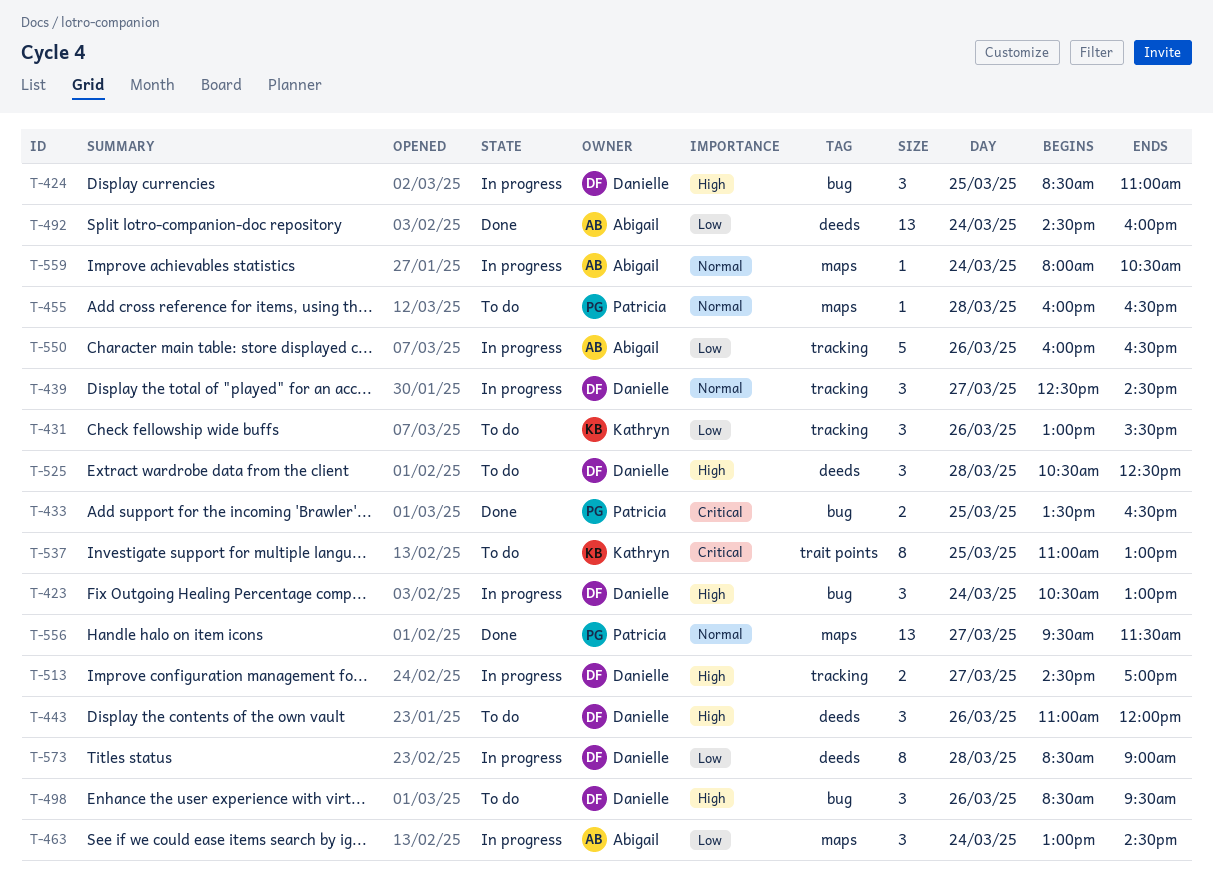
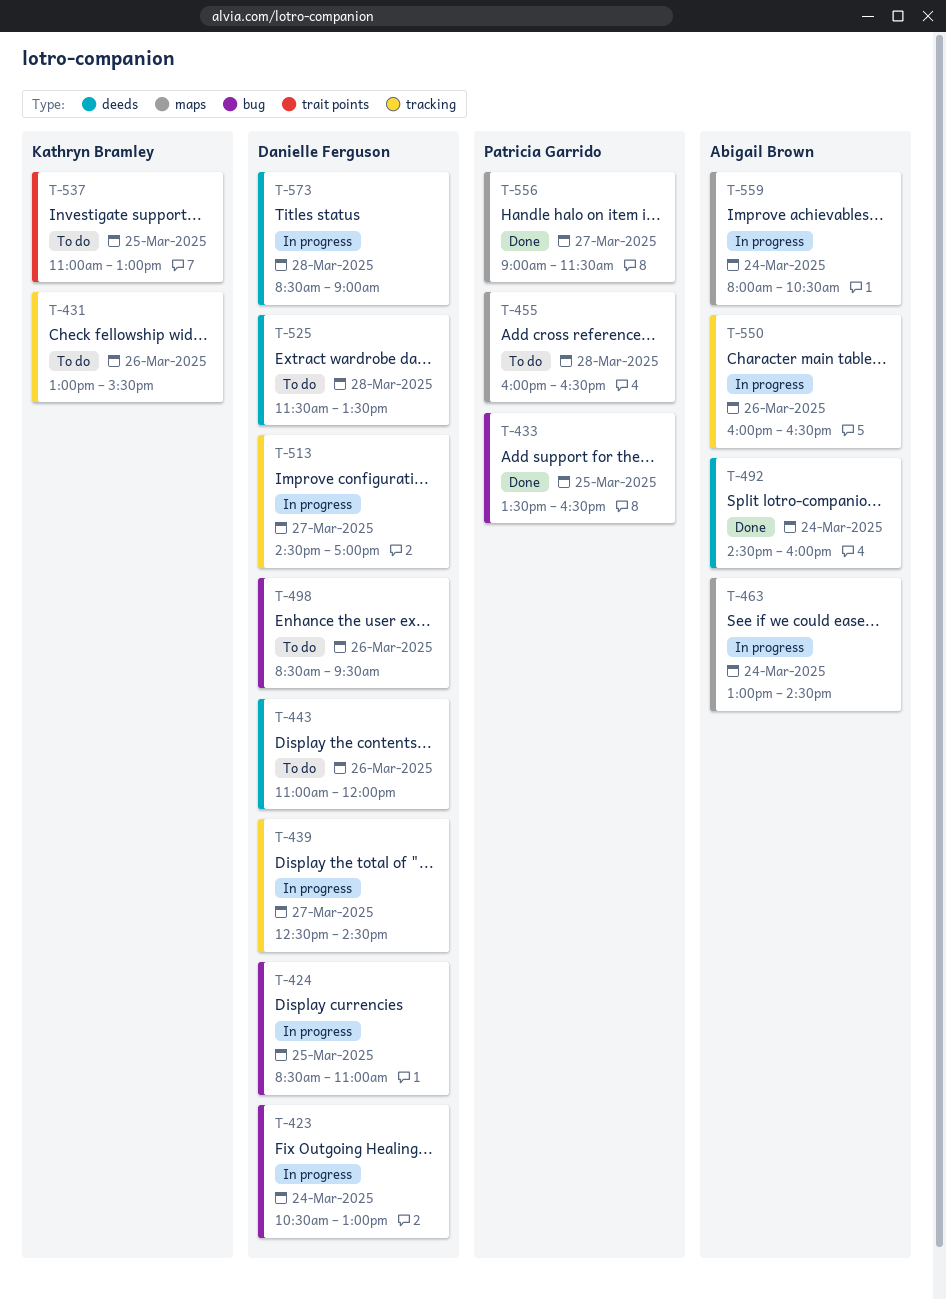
T-525, begins: 10:30 -> 11:30
T-525, ends: 12:30 -> 13:30
T-556, begins: 09:30 -> 09:00

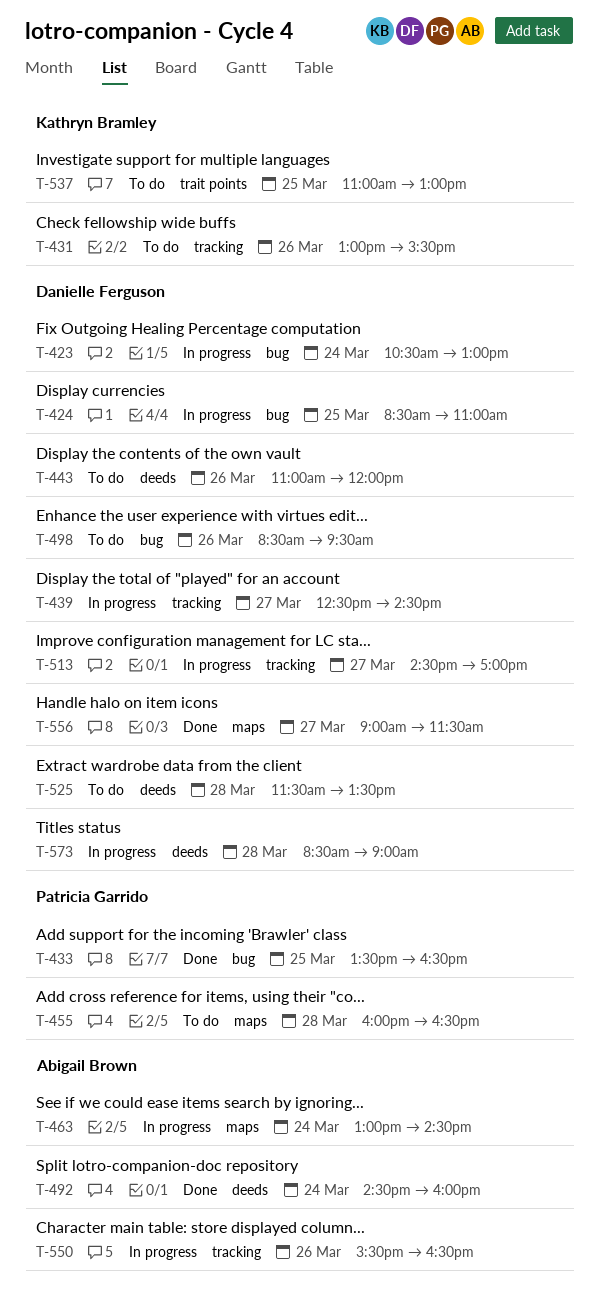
T-550, begins: 16:00 -> 15:30
T-556, owner: Patricia Garrido -> Danielle Ferguson
T-559: present -> none

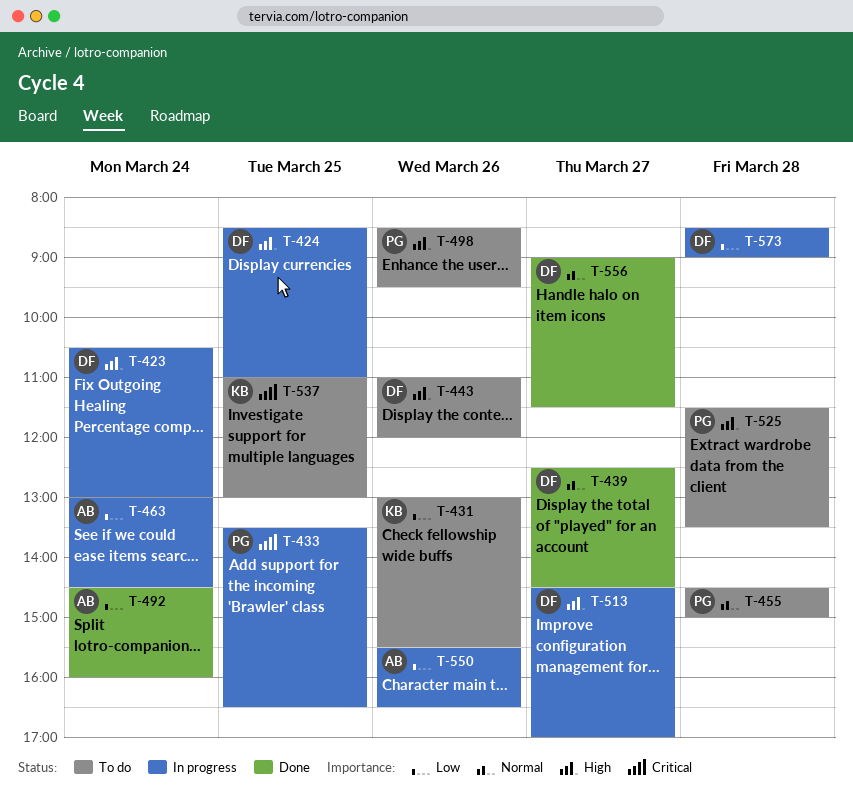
T-433, status: Done -> In progress
T-439, status: In progress -> Done
T-455, begins: 16:00 -> 14:30
T-455, ends: 16:30 -> 15:00
T-498, owner: Danielle Ferguson -> Patricia Garrido
T-525, owner: Danielle Ferguson -> Patricia Garrido

